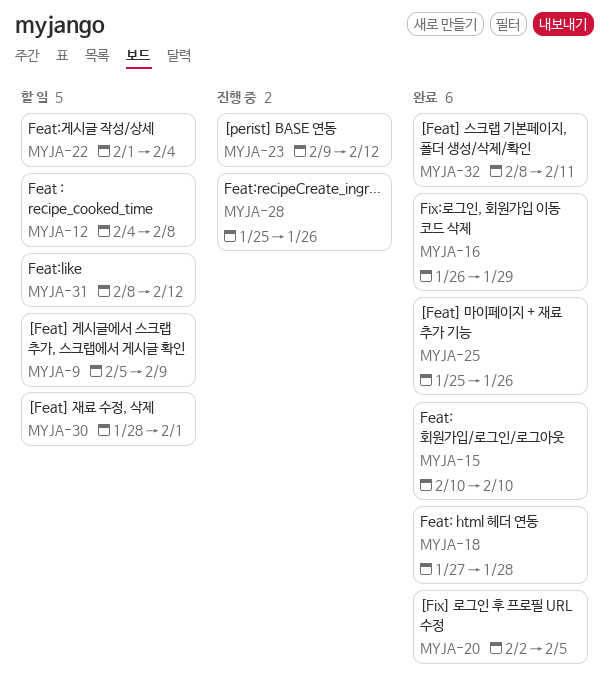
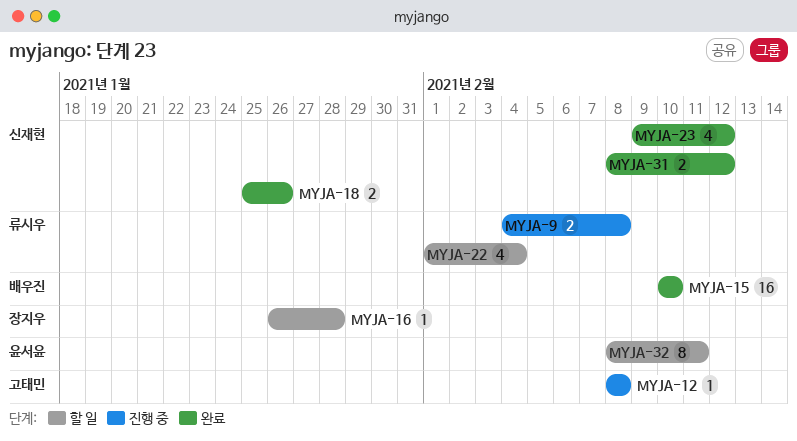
MYJA-9, status: 할 일 -> 진행 중
MYJA-9, start: Feb 5 -> Feb 4
MYJA-9, due: Feb 9 -> Feb 8
MYJA-12, status: 할 일 -> 진행 중
MYJA-12, start: Feb 4 -> Feb 8
MYJA-16, status: 완료 -> 할 일
MYJA-16, due: Jan 29 -> Jan 28
MYJA-18, start: Jan 27 -> Jan 25
MYJA-18, due: Jan 28 -> Jan 26
MYJA-20: present -> none
MYJA-23, status: 진행 중 -> 완료
MYJA-25: present -> none
MYJA-28: present -> none
MYJA-30: present -> none
MYJA-31, status: 할 일 -> 완료
MYJA-32, status: 완료 -> 할 일

